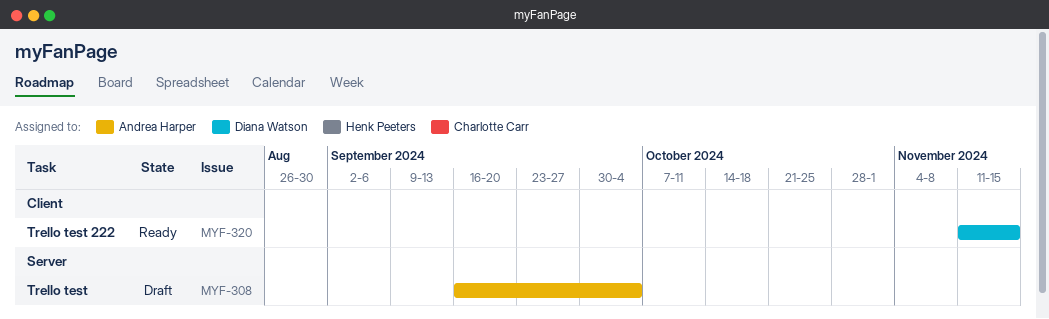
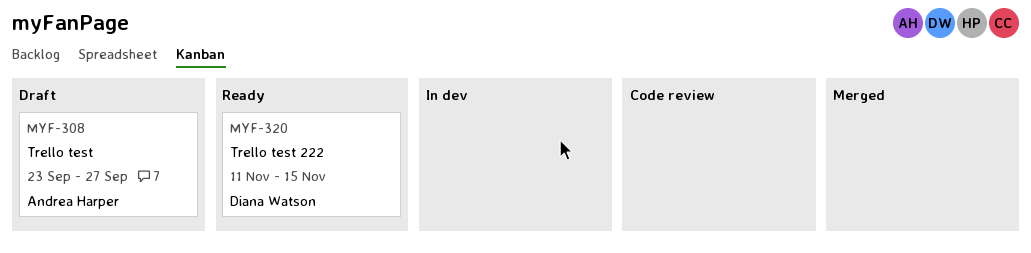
MYF-308, start: Sep 16 -> Sep 23
MYF-308, due: Oct 4 -> Sep 27

